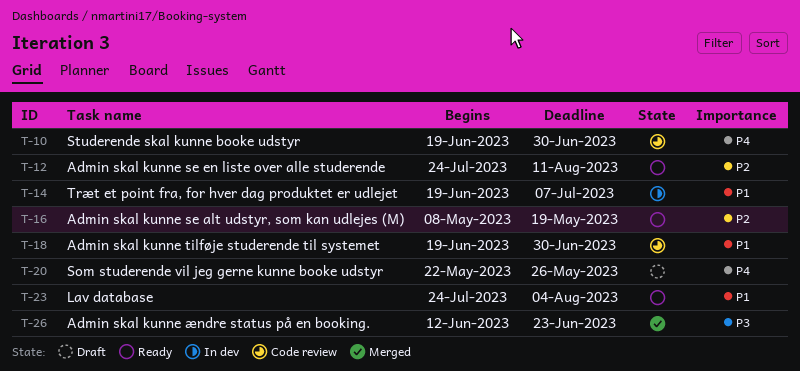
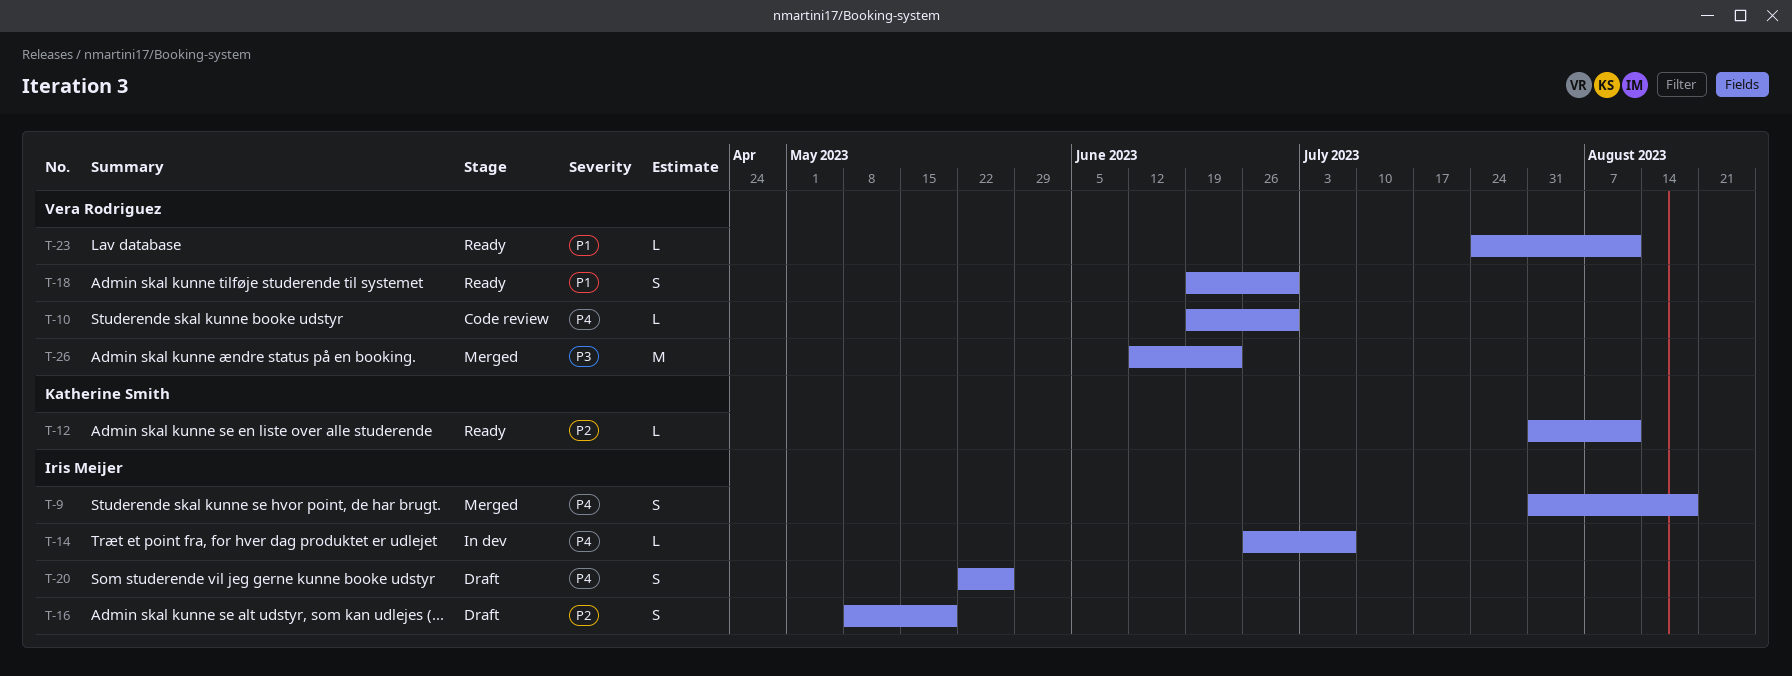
T-9: none -> present
T-12, start: Jul 24 -> Jul 31
T-14, priority: P1 -> P4
T-14, start: Jun 19 -> Jun 26
T-16, status: Ready -> Draft
T-18, status: Code review -> Ready
T-23, due: Aug 4 -> Aug 11

